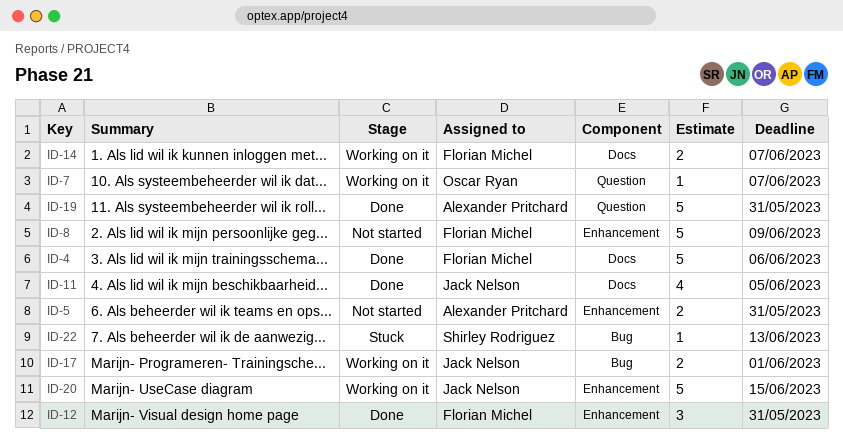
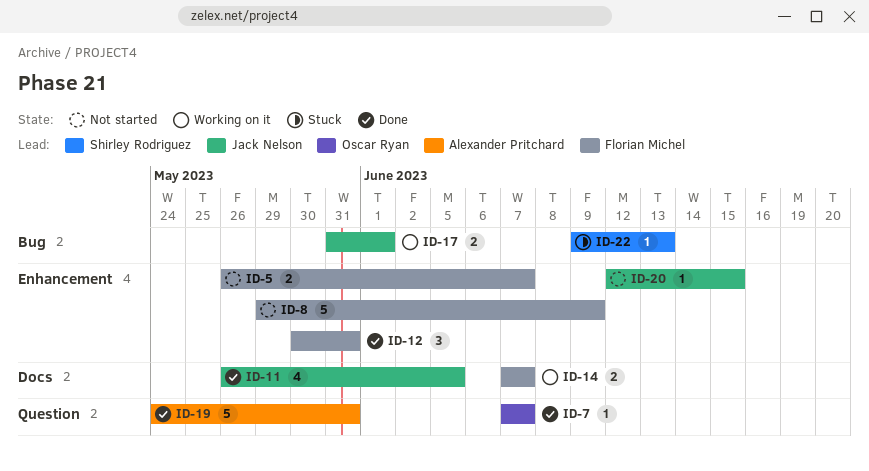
ID-4: present -> none
ID-5, owner: Alexander Pritchard -> Florian Michel
ID-5, due: May 31 -> Jun 7
ID-7, status: Working on it -> Done
ID-20, status: Working on it -> Not started
ID-20, estimate: 5 -> 1

